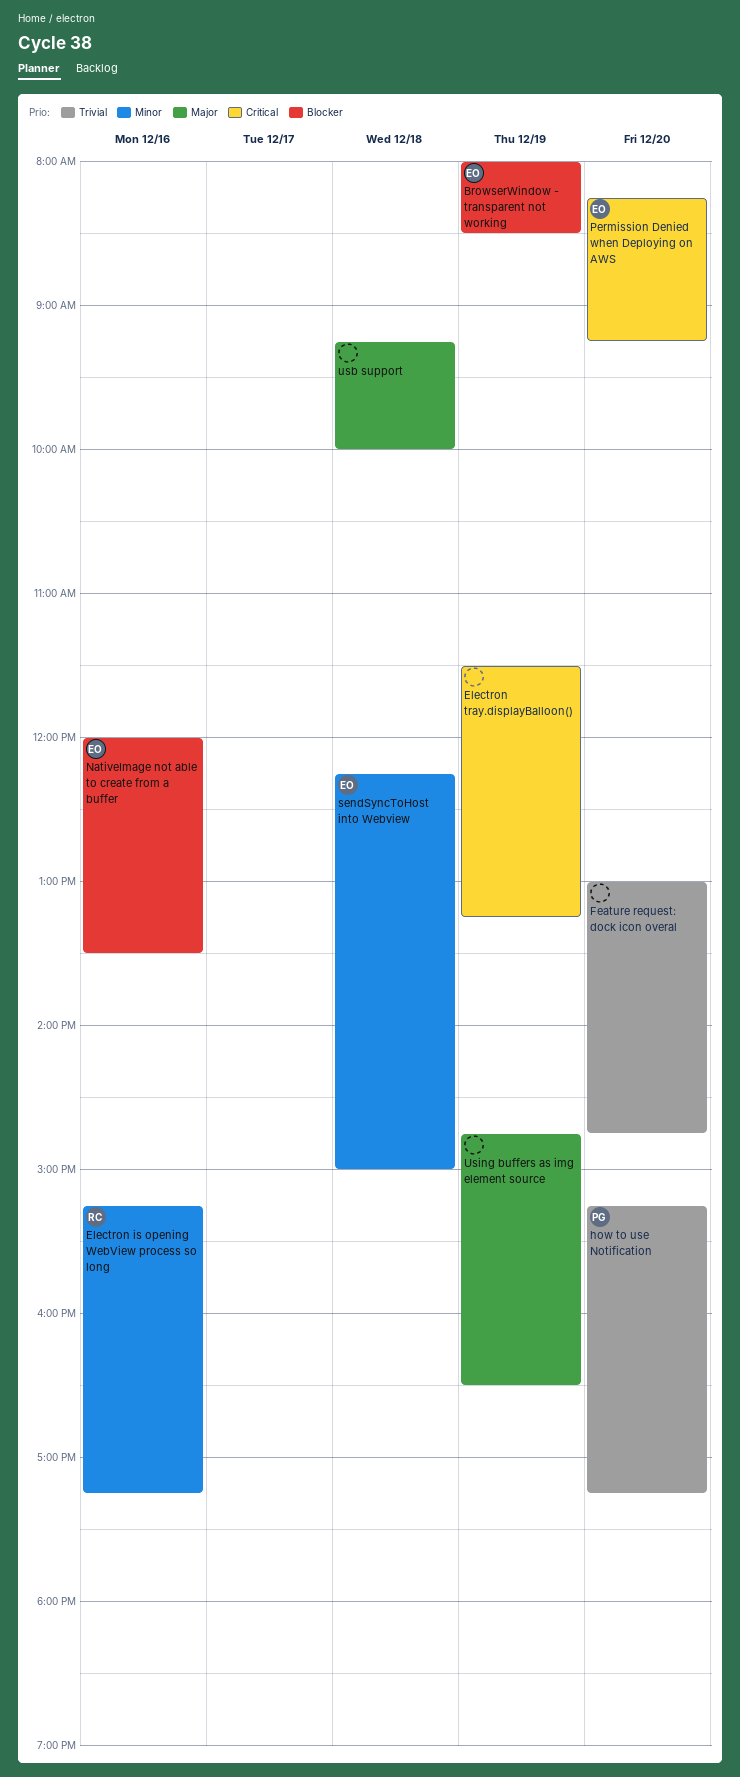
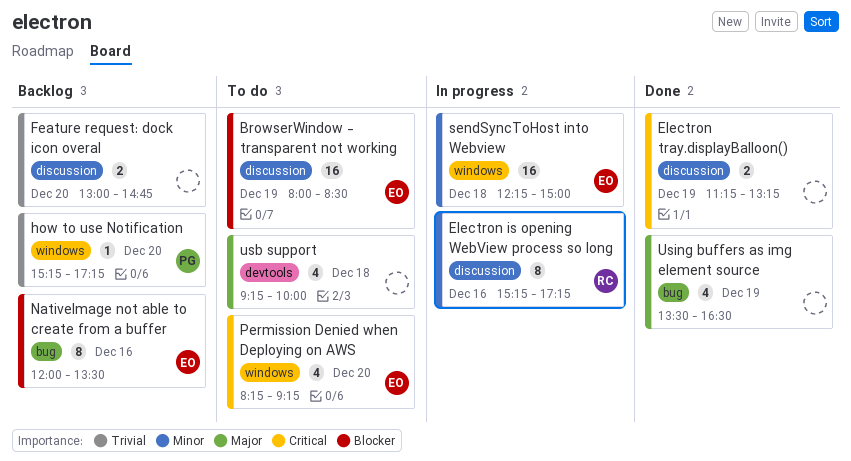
Electron tray.displayBalloon(), begins: 11:30 -> 11:15
Using buffers as img element source, begins: 14:45 -> 13:30

